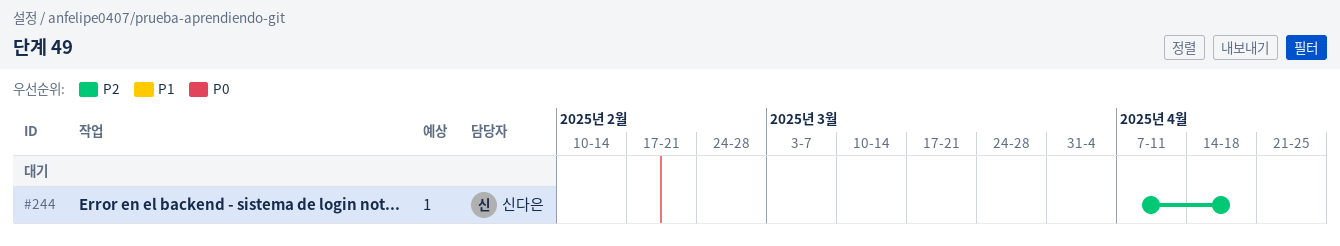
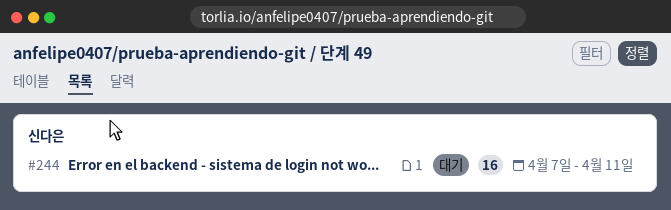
#244, estimate: 1 -> 16
#244, due: Apr 18 -> Apr 11

